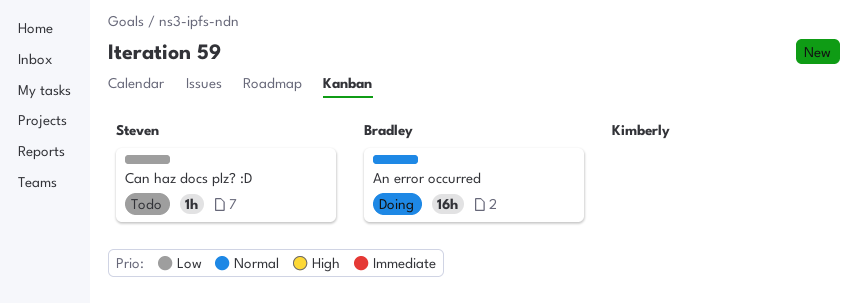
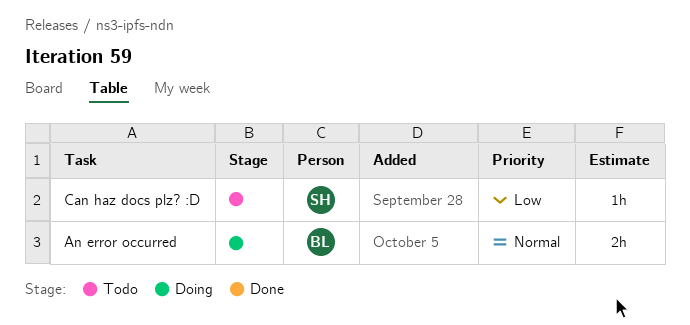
An error occurred, estimate: 16h -> 2h

